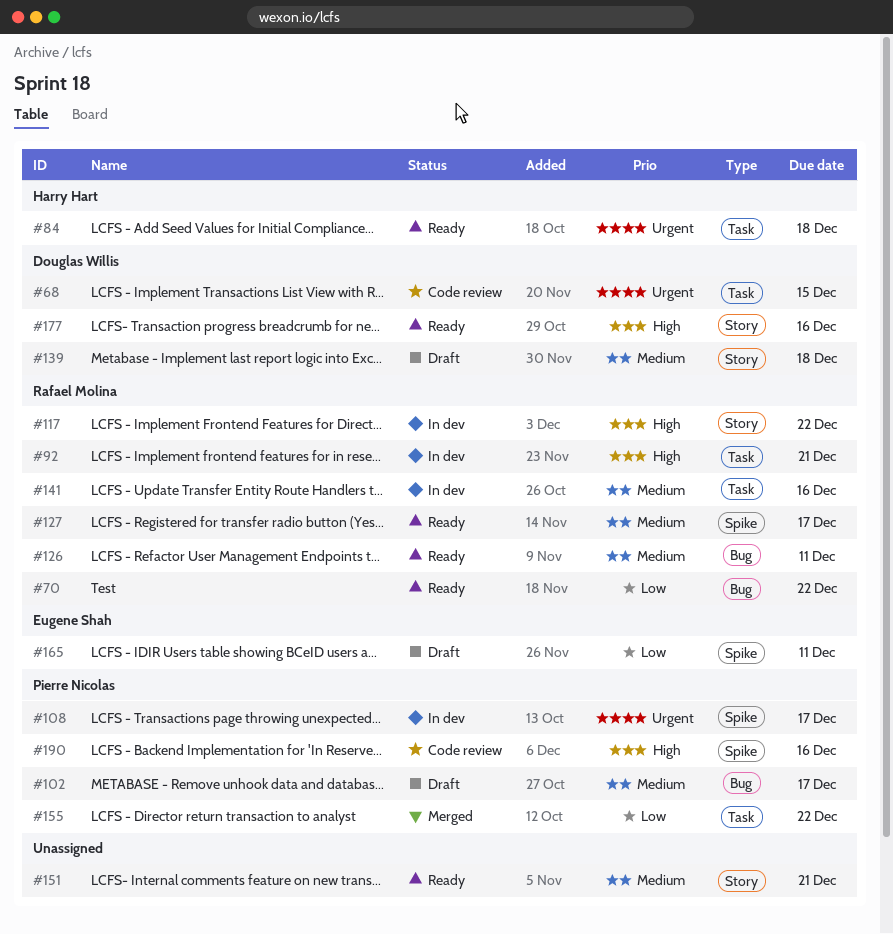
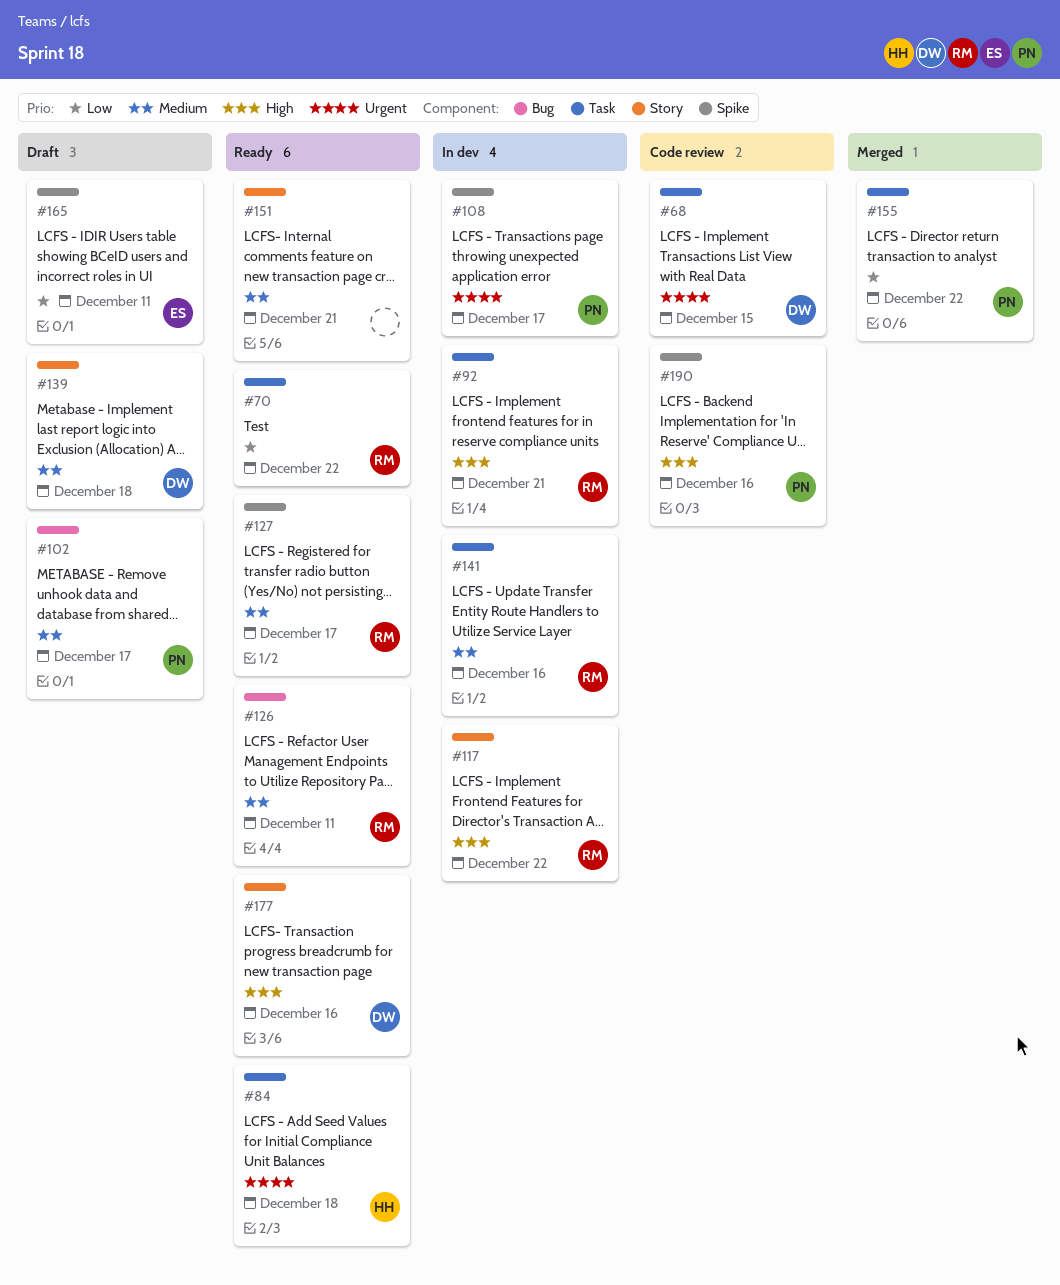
#70, label: Bug -> Task

